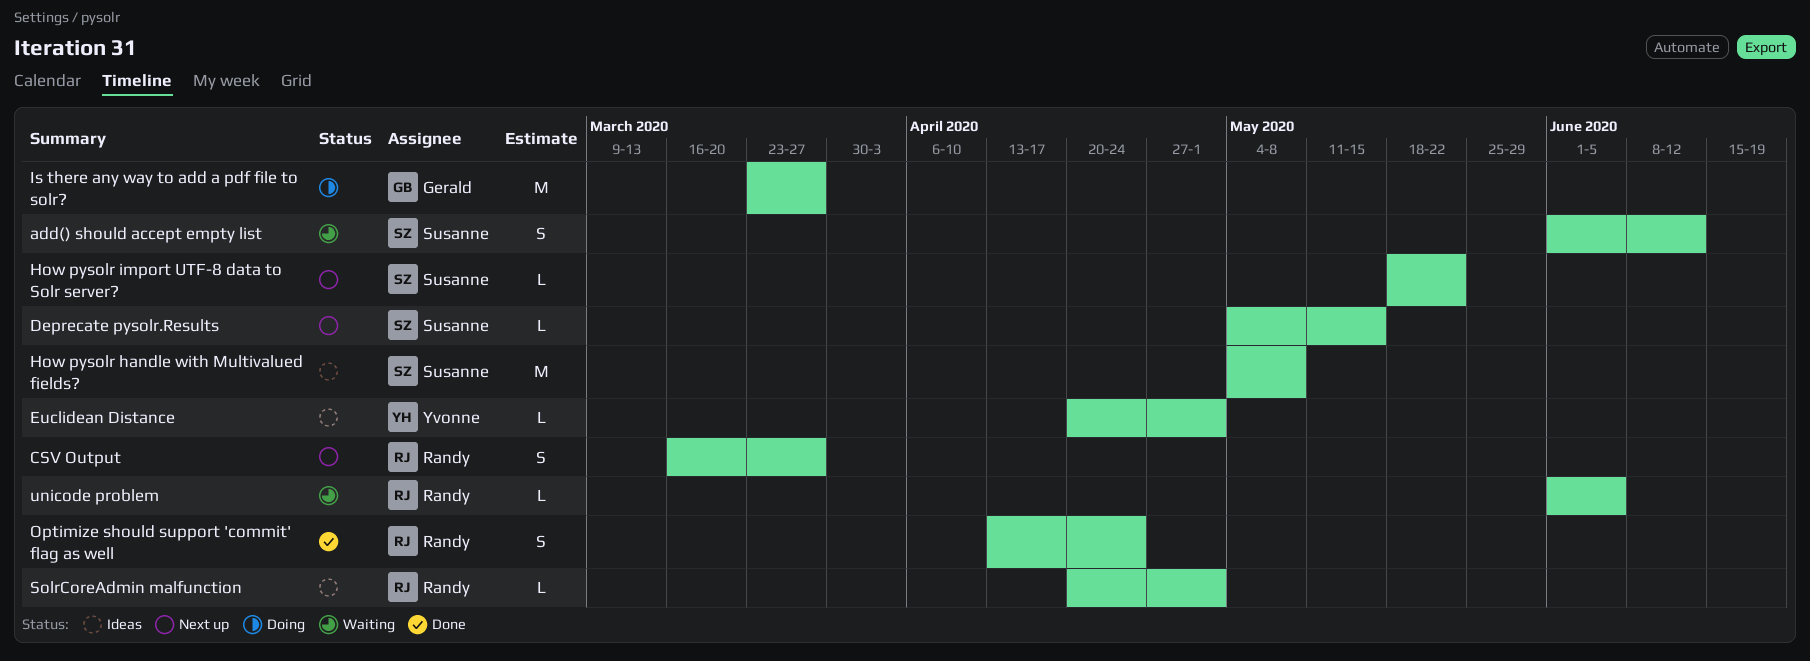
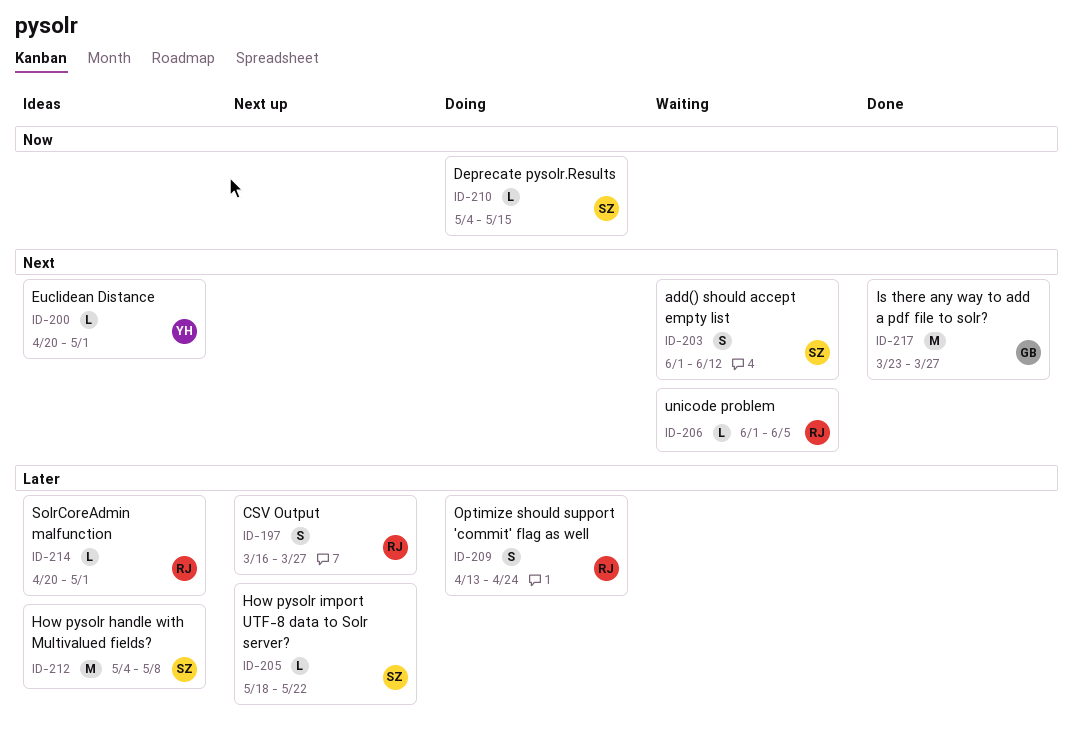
Deprecate pysolr.Results, status: Next up -> Doing
Is there any way to add a pdf file to solr?, status: Doing -> Done
Optimize should support 'commit' flag as well, status: Done -> Doing

